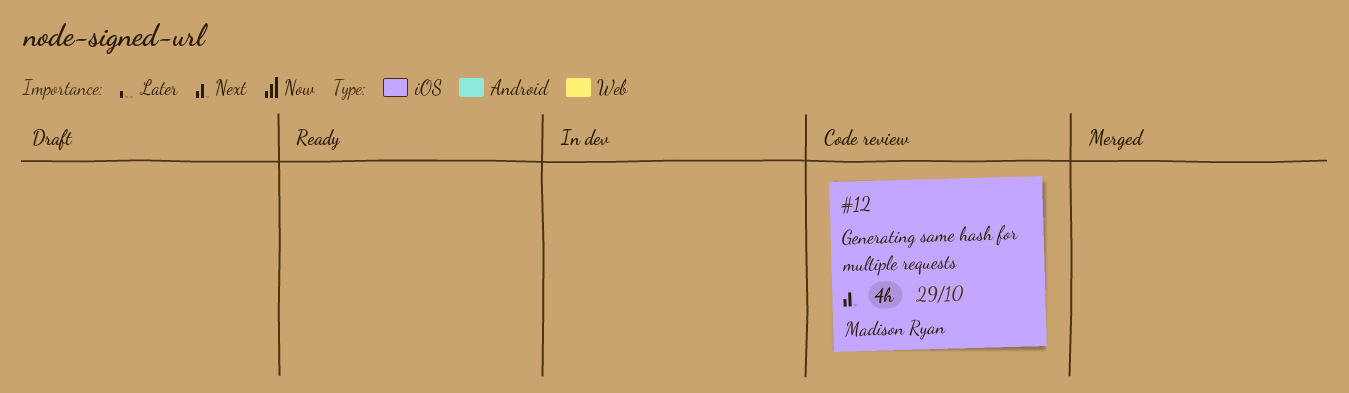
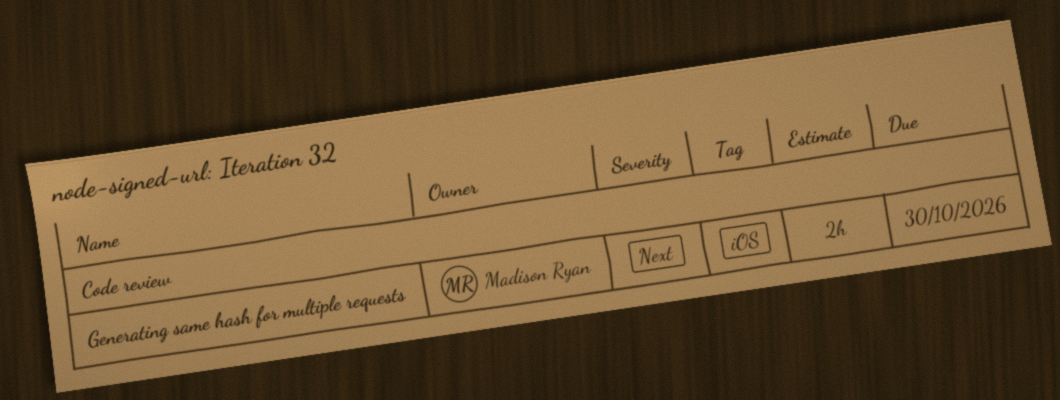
Generating same hash for multiple requests, estimate: 4h -> 2h
Generating same hash for multiple requests, due: Oct 29 -> Oct 30

